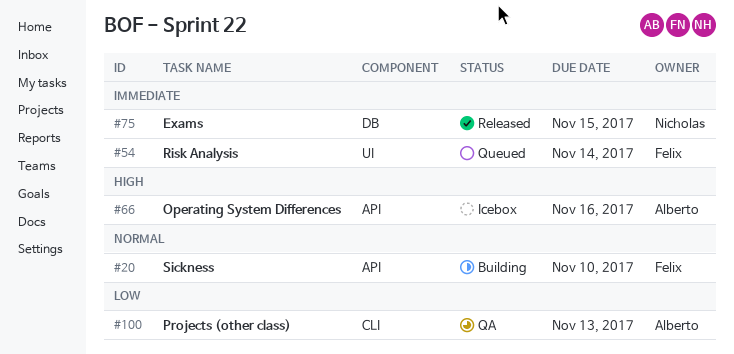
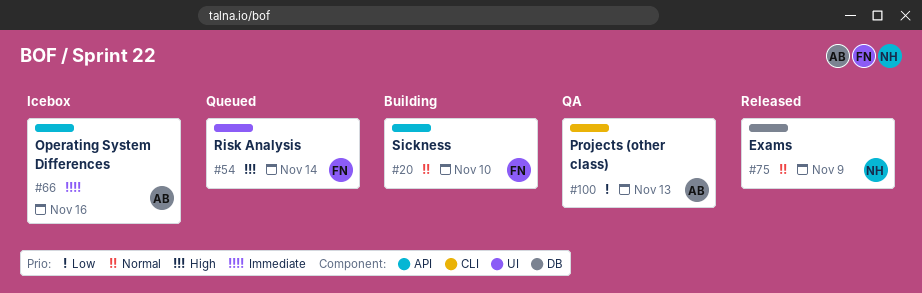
#54, priority: Immediate -> High
#66, priority: High -> Immediate
#75, priority: Immediate -> Normal
#75, due: Nov 15 -> Nov 9

